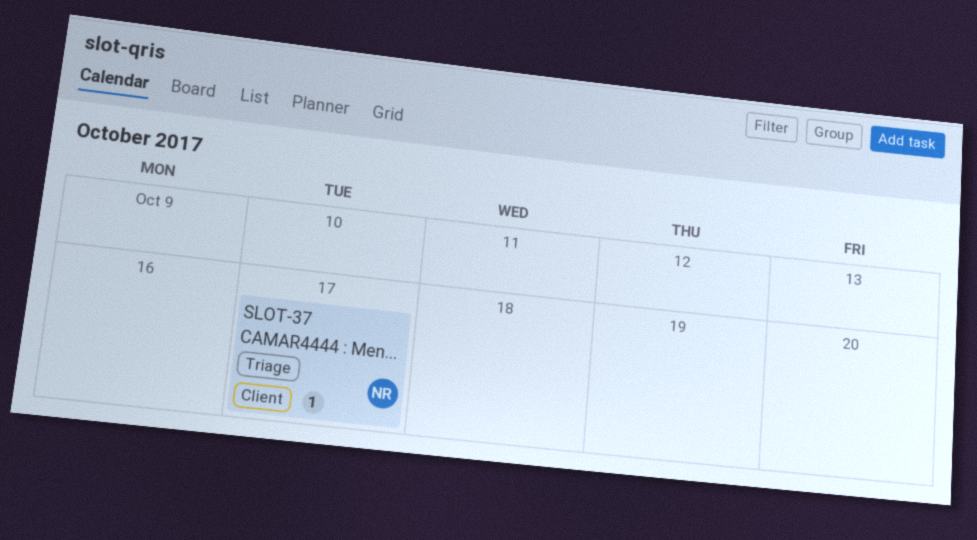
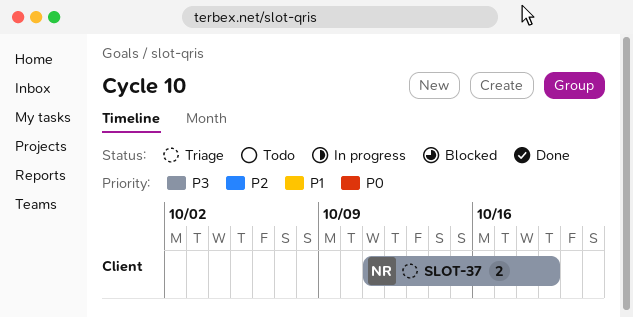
SLOT-37, estimate: 1 -> 2
SLOT-37, due: Oct 17 -> Oct 19

